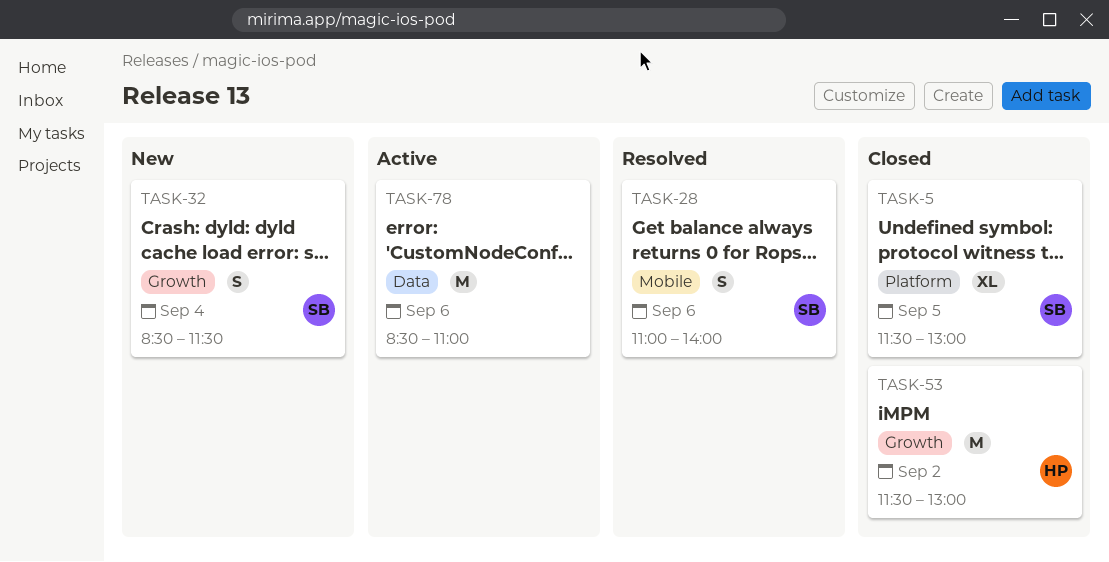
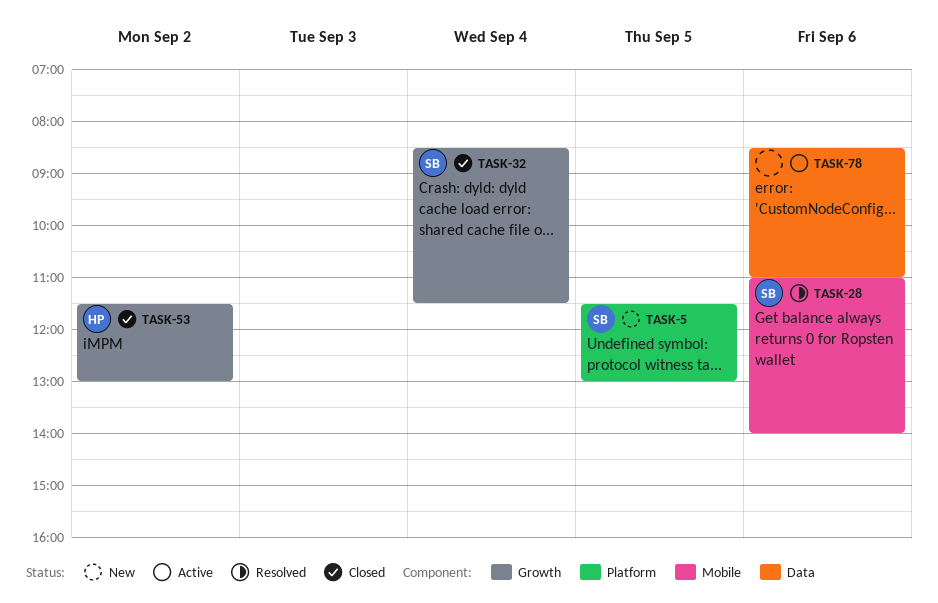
TASK-5, status: Closed -> New
TASK-32, status: New -> Closed

